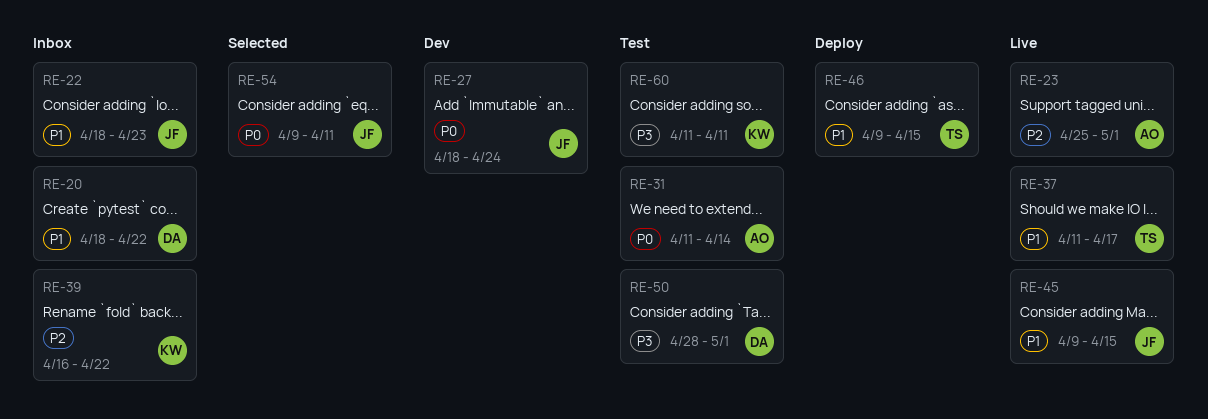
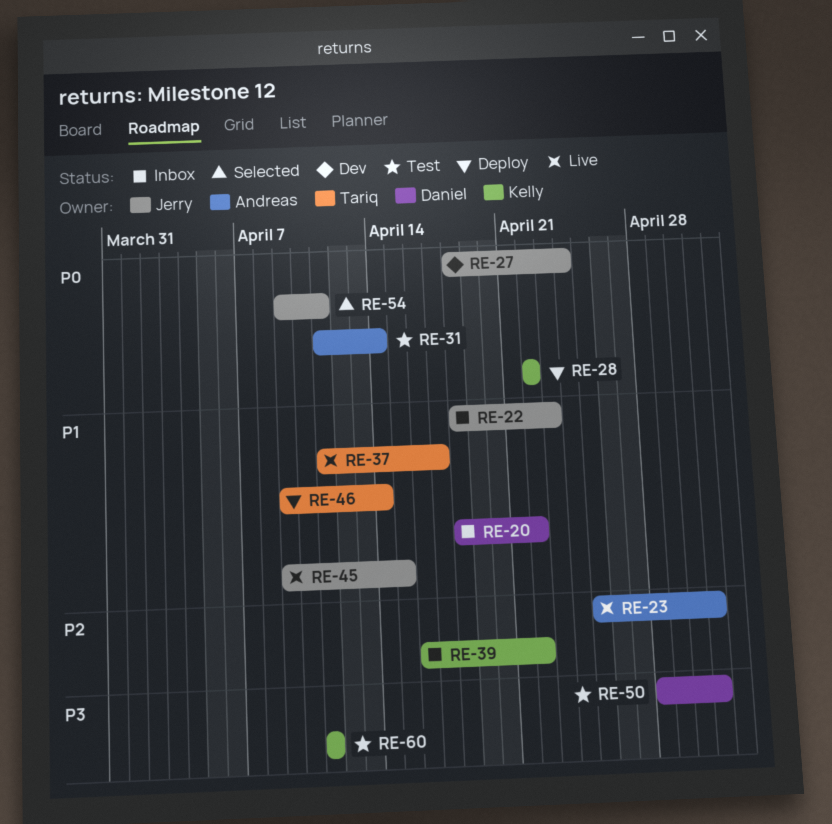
RE-28: none -> present
RE-46, due: Apr 15 -> Apr 14

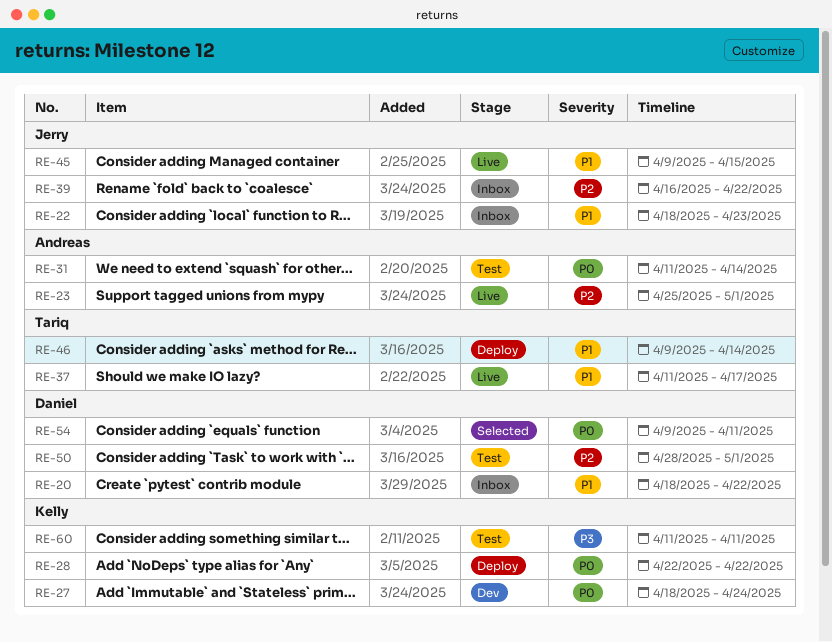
RE-27, owner: Jerry -> Kelly
RE-39, owner: Kelly -> Jerry
RE-50, priority: P3 -> P2
RE-54, owner: Jerry -> Daniel

